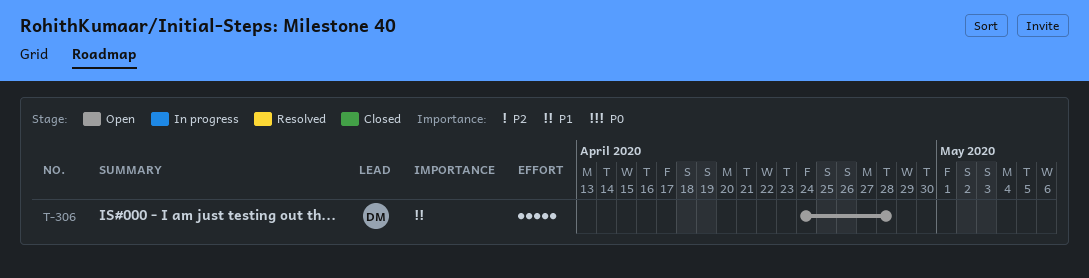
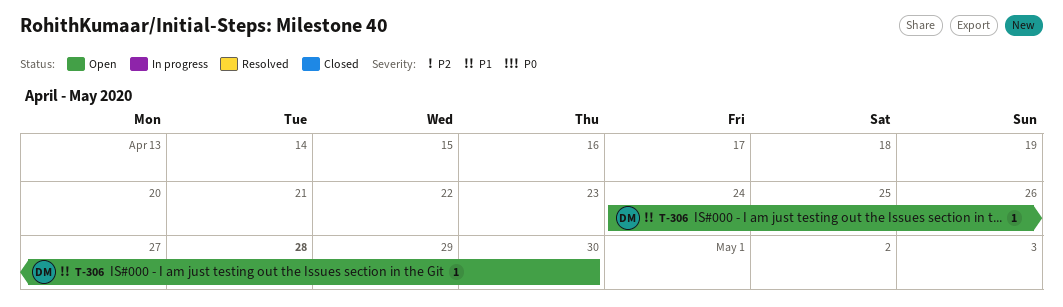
T-306, estimate: 5 -> 1
T-306, due: Apr 28 -> Apr 30

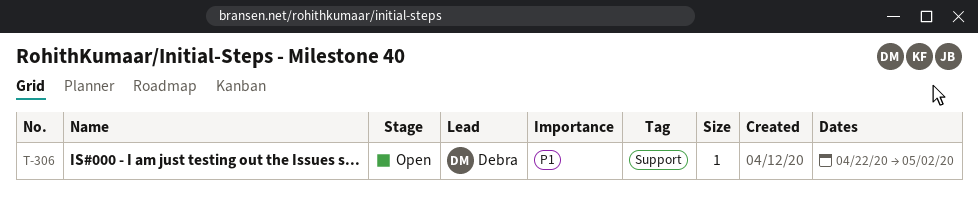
T-306, start: Apr 24 -> Apr 22
T-306, due: Apr 30 -> May 2

